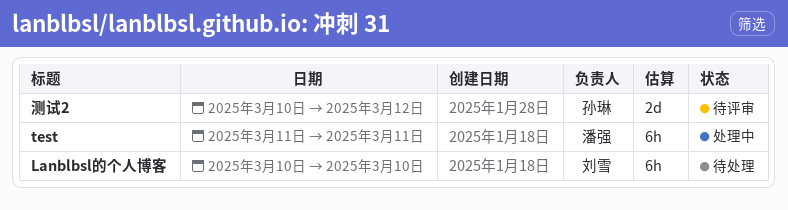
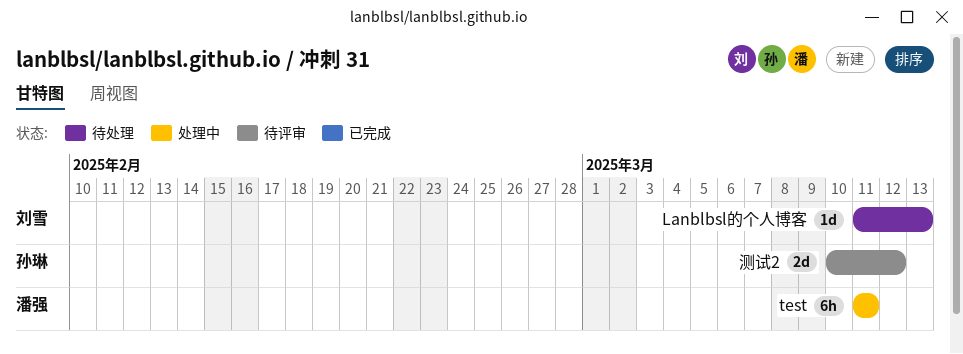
Lanblbsl的个人博客, estimate: 6h -> 1d
Lanblbsl的个人博客, start: Mar 10 -> Mar 11
Lanblbsl的个人博客, due: Mar 10 -> Mar 13

